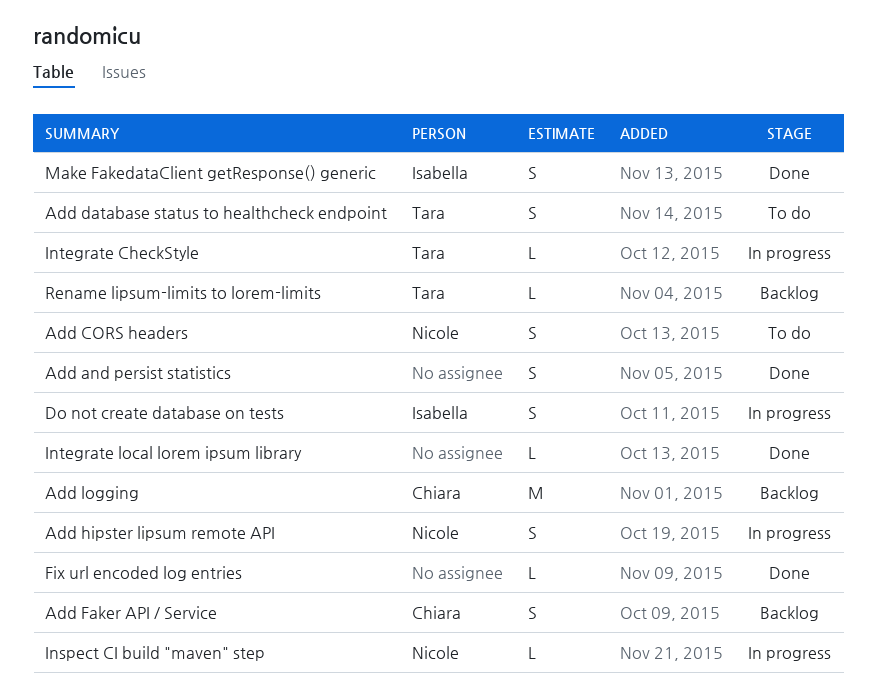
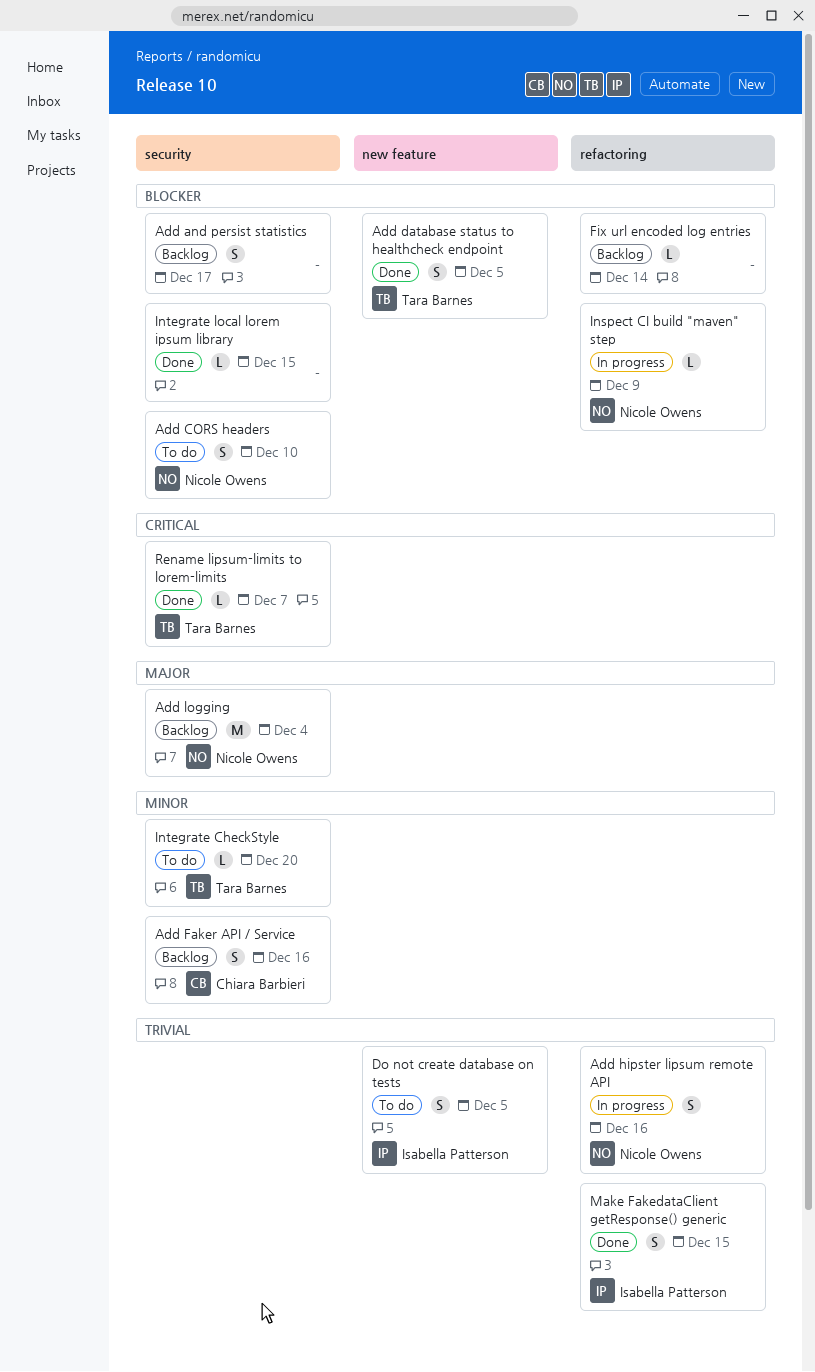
Add and persist statistics, status: Done -> Backlog
Add database status to healthcheck endpoint, status: To do -> Done
Add logging, owner: Chiara Barbieri -> Nicole Owens
Do not create database on tests, status: In progress -> To do
Fix url encoded log entries, status: Done -> Backlog
Integrate CheckStyle, status: In progress -> To do
Rename lipsum-limits to lorem-limits, status: Backlog -> Done

